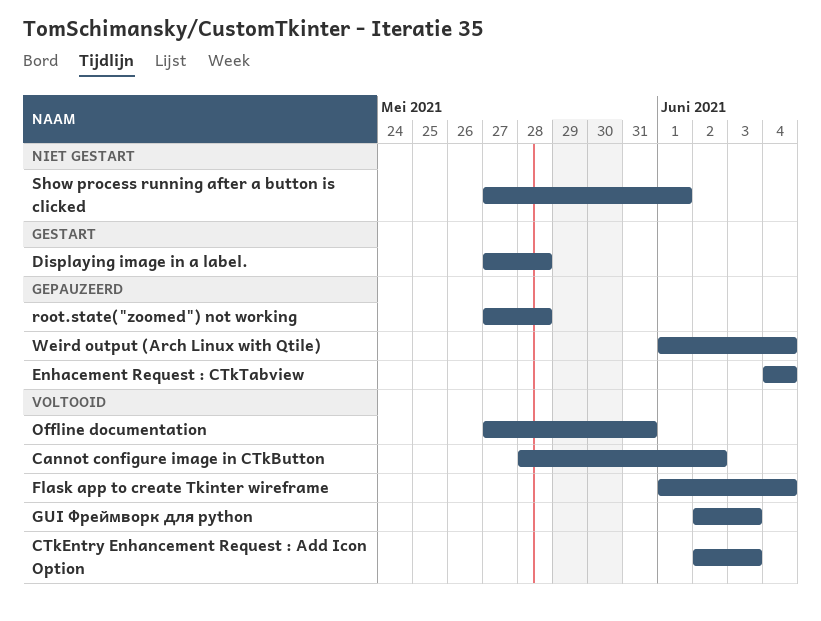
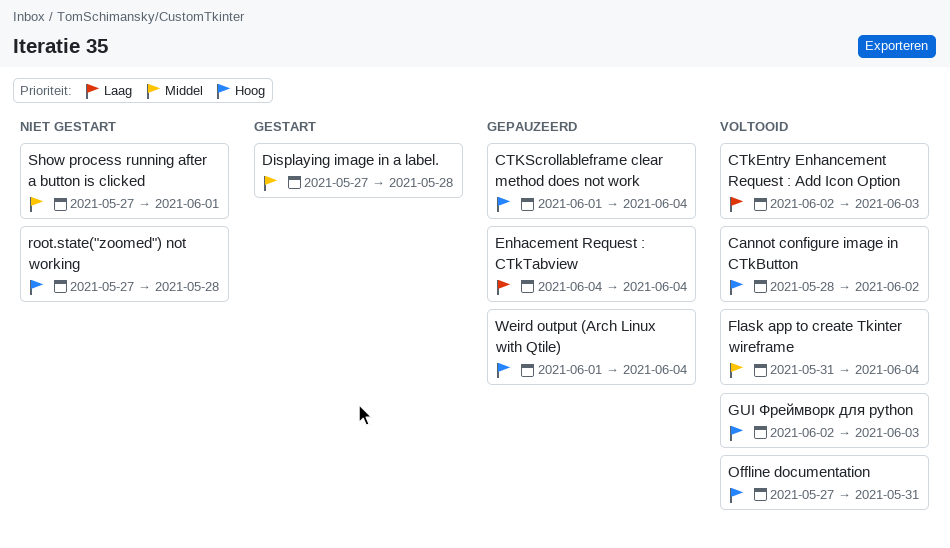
CTKScrollableframe clear method does not work: none -> present
Flask app to create Tkinter wireframe, start: Jun 1 -> May 31
root.state("zoomed") not working, status: Gepauzeerd -> Niet gestart

